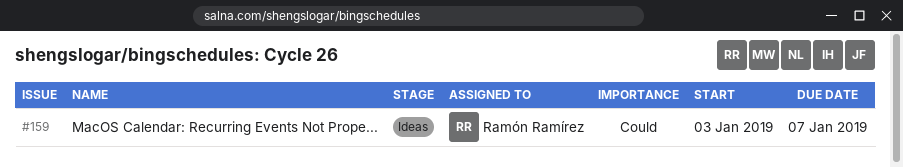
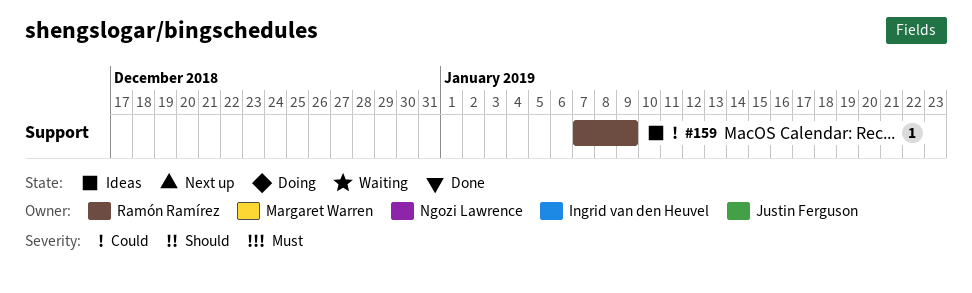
#159, start: Jan 3 -> Jan 7
#159, due: Jan 7 -> Jan 9

